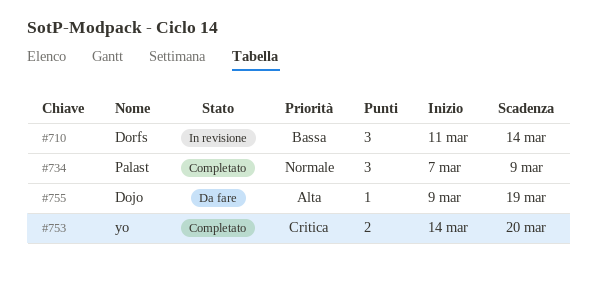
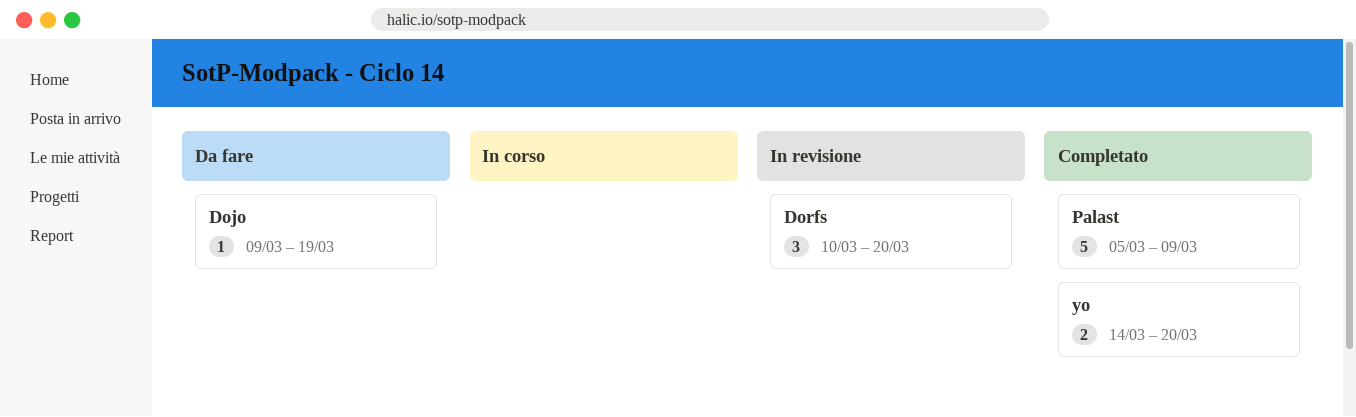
Dorfs, start: Mar 11 -> Mar 10
Dorfs, due: Mar 14 -> Mar 20
Palast, estimate: 3 -> 5
Palast, start: Mar 7 -> Mar 5

